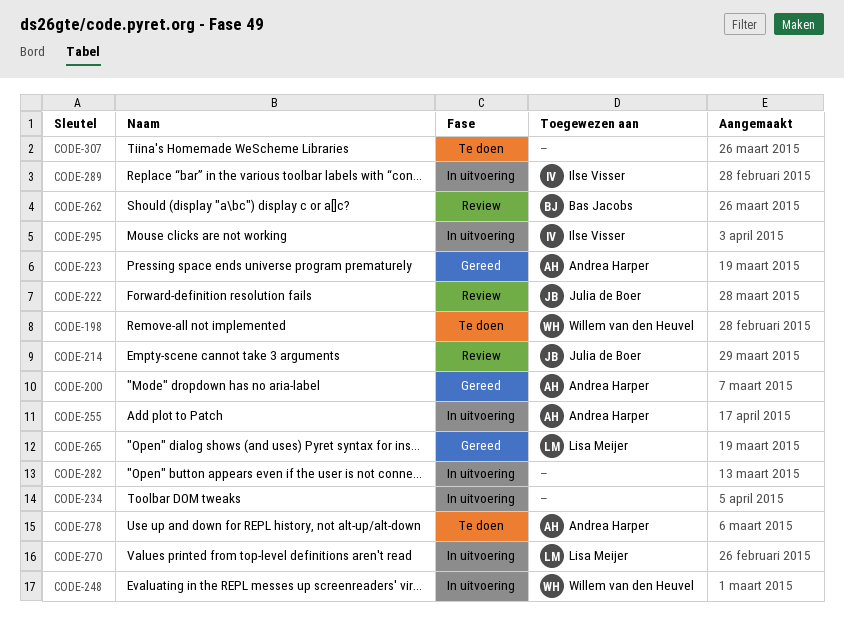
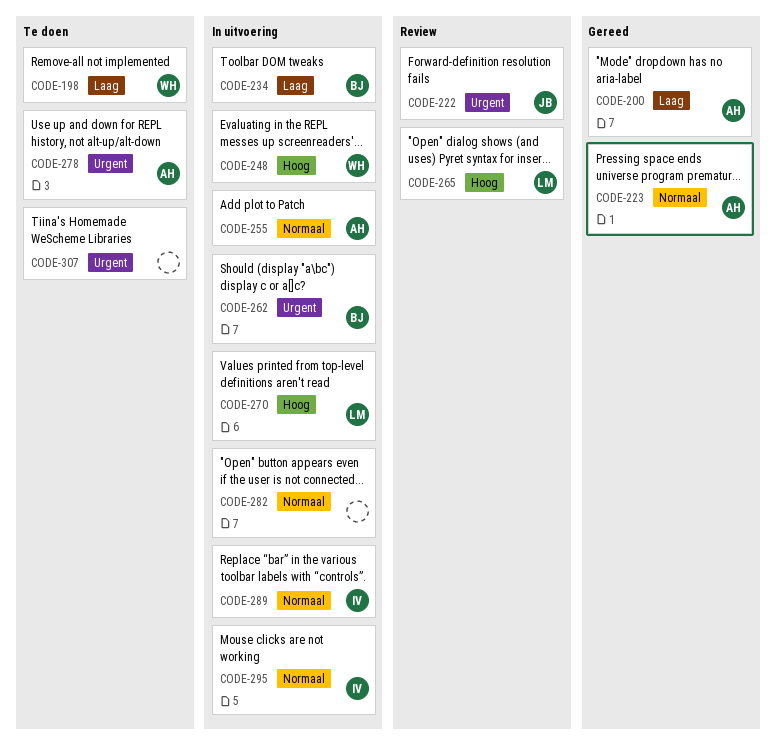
CODE-214: present -> none
CODE-234, owner: none -> Bas Jacobs
CODE-262, status: Review -> In uitvoering
CODE-265, status: Gereed -> Review

